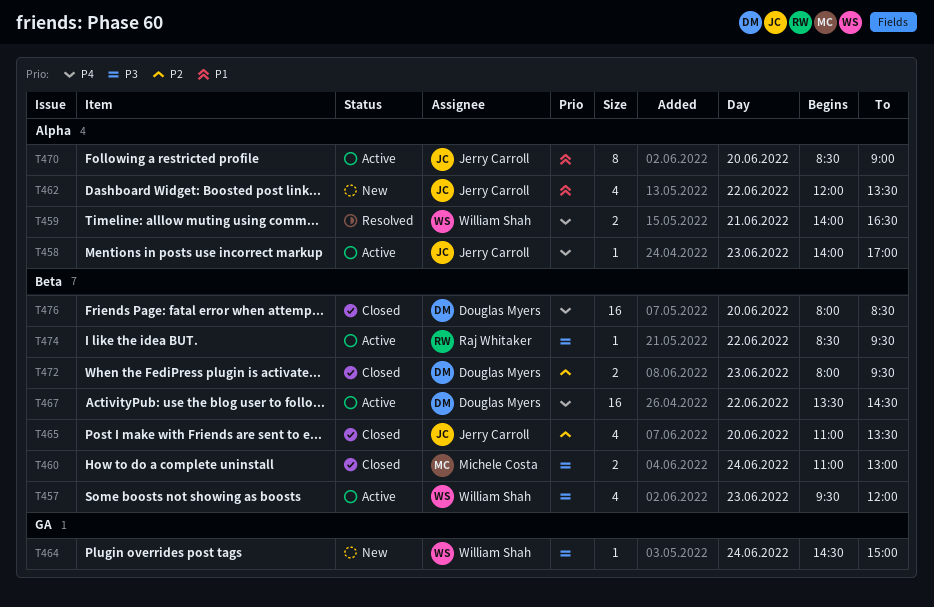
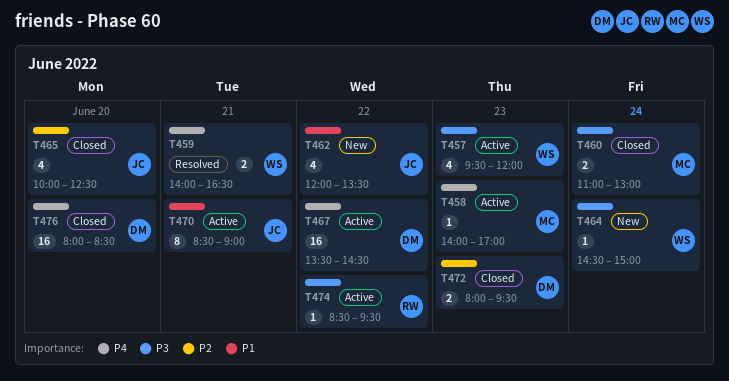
T458, owner: Jerry Carroll -> Michele Costa
T465, begins: 11:00 -> 10:00
T465, ends: 13:30 -> 12:30
T470, day: Jun 20 -> Jun 21

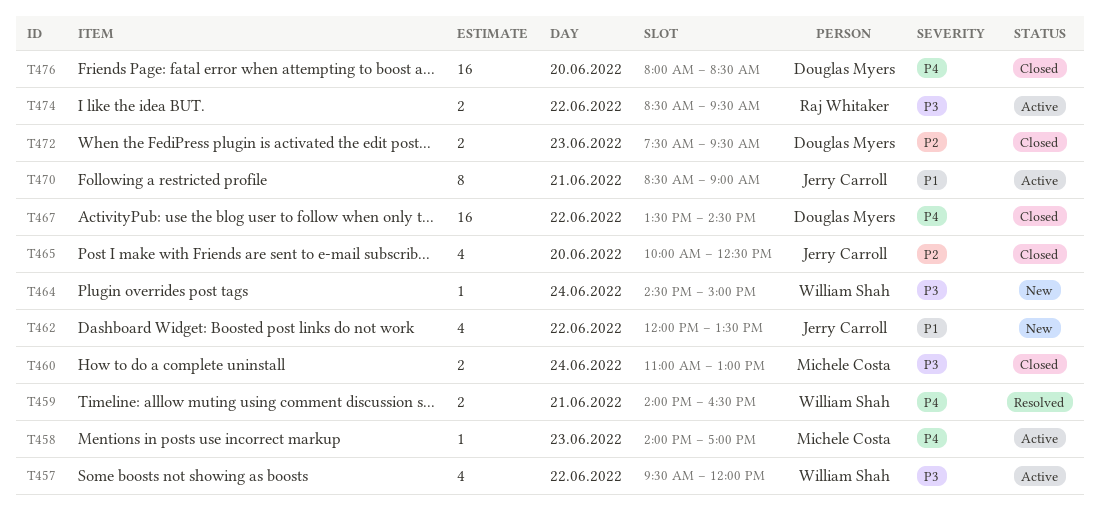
T457, day: Jun 23 -> Jun 22
T467, status: Active -> Closed
T472, begins: 08:00 -> 07:30
T474, estimate: 1 -> 2

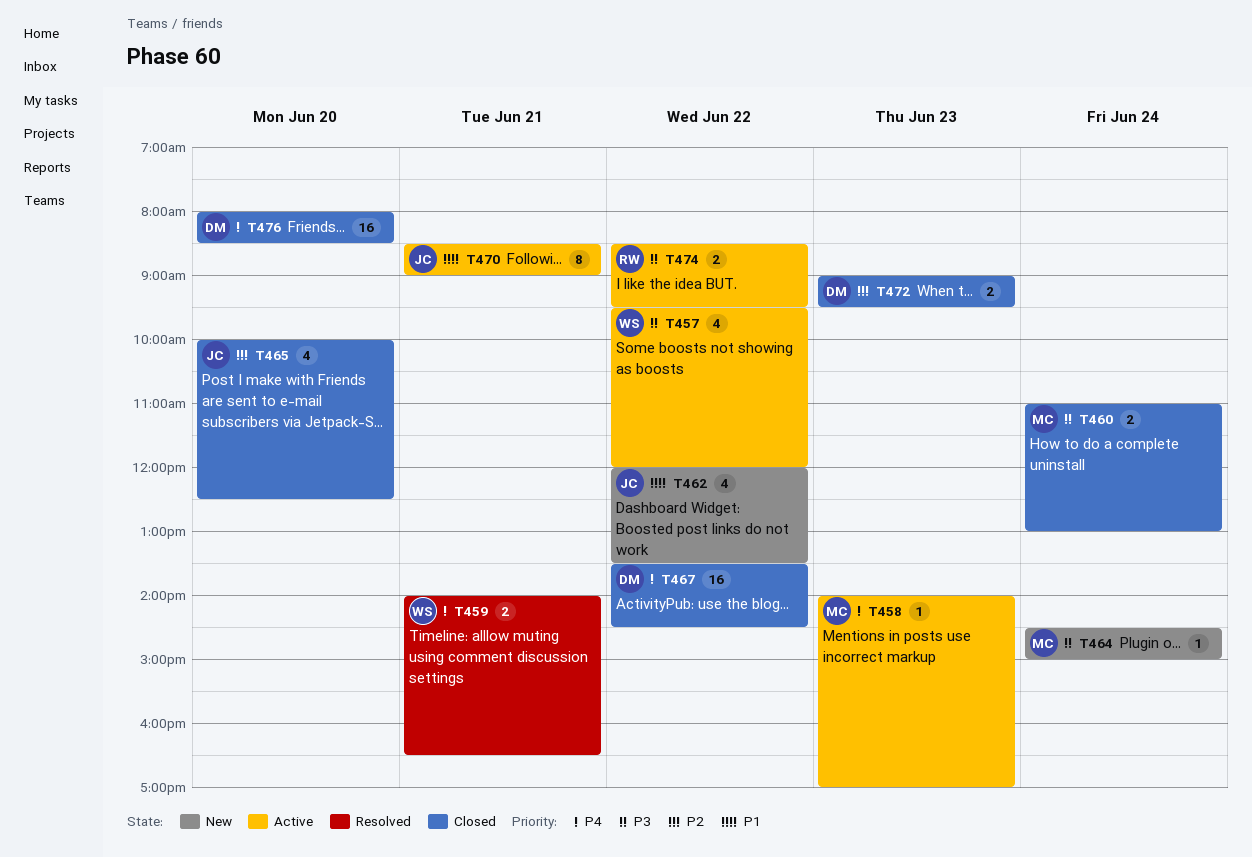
T464, owner: William Shah -> Michele Costa
T472, begins: 07:30 -> 09:00

